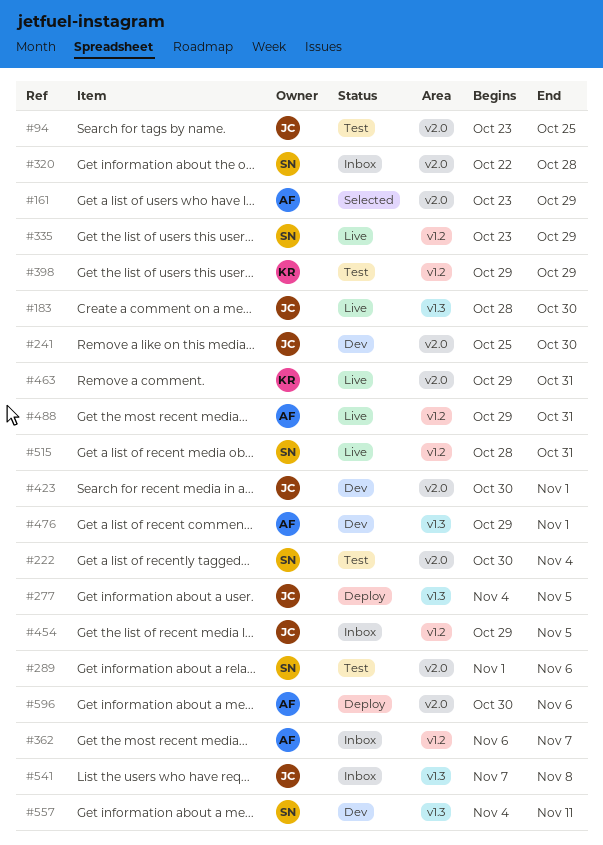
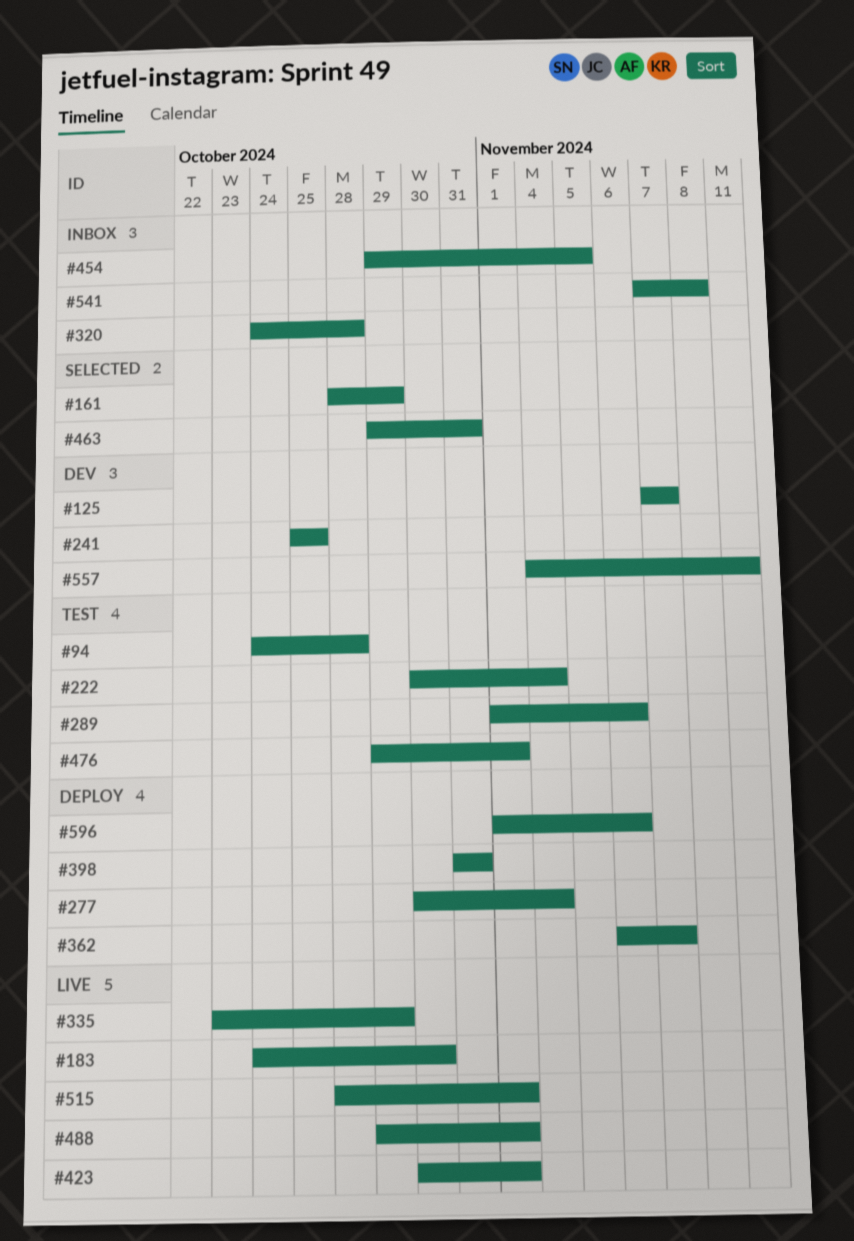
#94, start: Oct 23 -> Oct 24
#94, due: Oct 25 -> Oct 28
#125: none -> present
#161, start: Oct 23 -> Oct 28
#183, start: Oct 28 -> Oct 24
#241, due: Oct 30 -> Oct 25
#277, start: Nov 4 -> Oct 30
#277, due: Nov 5 -> Nov 4
#320, start: Oct 22 -> Oct 24
#362, status: Inbox -> Deploy
#398, status: Test -> Deploy
#398, start: Oct 29 -> Oct 31
#398, due: Oct 29 -> Oct 31
#423, status: Dev -> Live
#463, status: Live -> Selected
#476, status: Dev -> Test
#488, due: Oct 31 -> Nov 1
#515, due: Oct 31 -> Nov 1
#596, start: Oct 30 -> Nov 1

